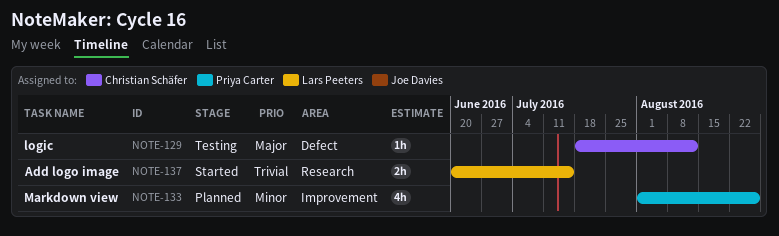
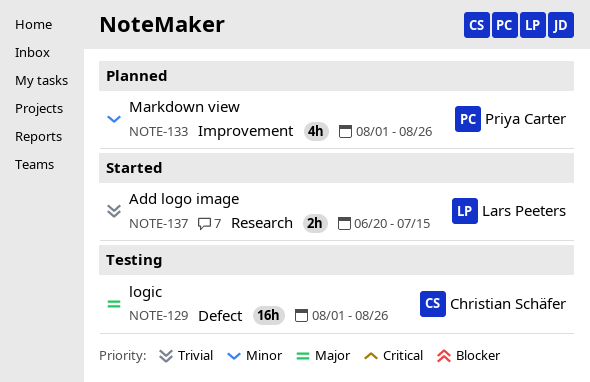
NOTE-129, estimate: 1h -> 16h
NOTE-129, start: Jul 18 -> Aug 1
NOTE-129, due: Aug 12 -> Aug 26

